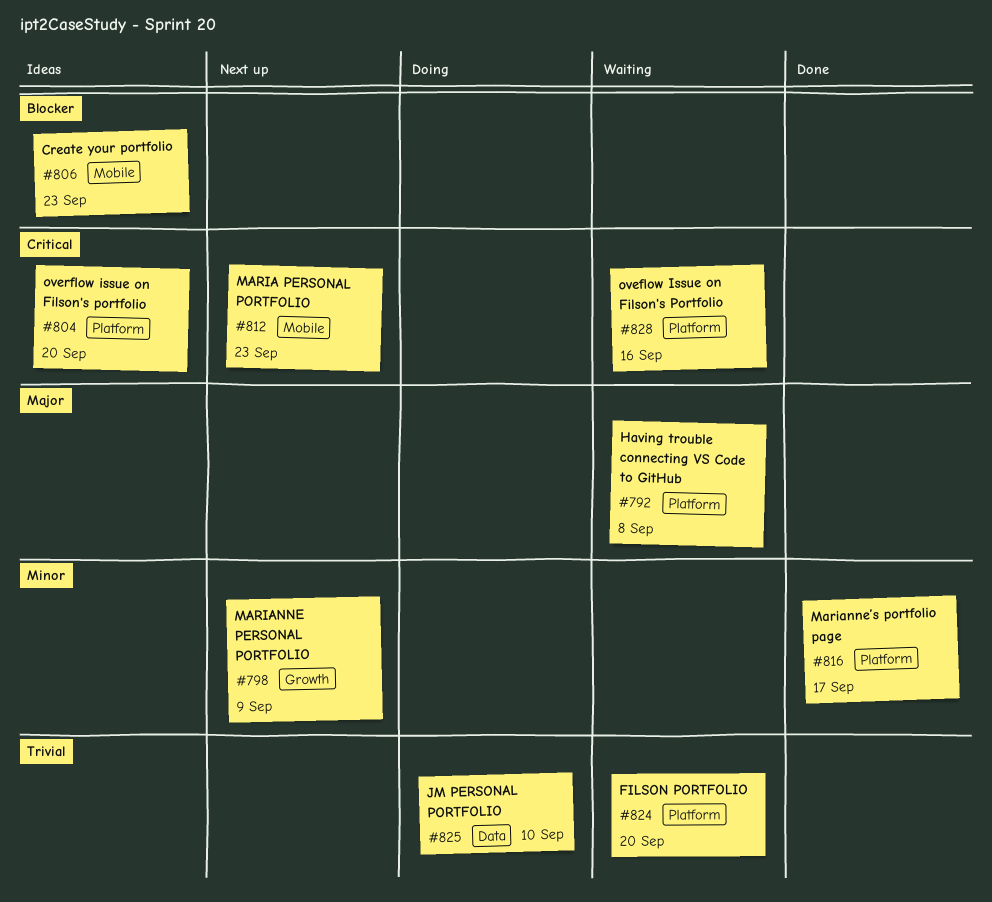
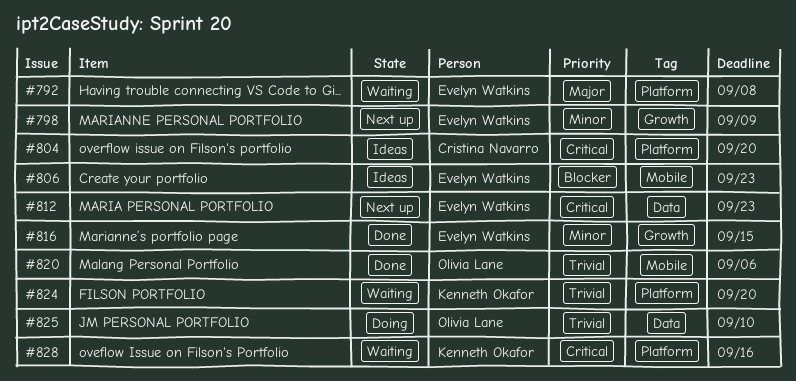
#812, label: Mobile -> Data
#816, label: Platform -> Growth
#816, due: Sep 17 -> Sep 15
#820: none -> present

